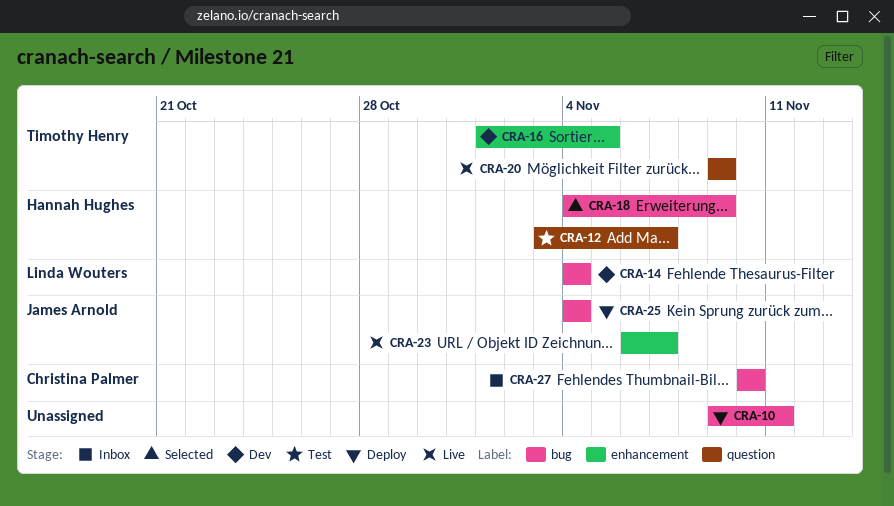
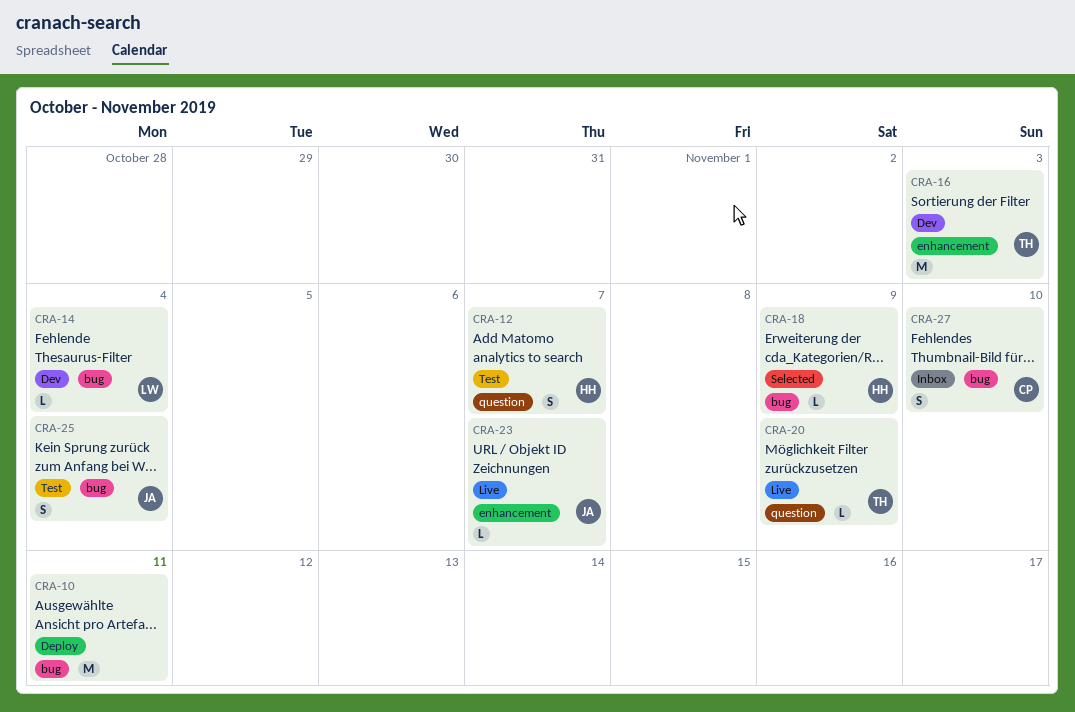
CRA-16, due: Nov 5 -> Nov 3
CRA-25, status: Deploy -> Test

